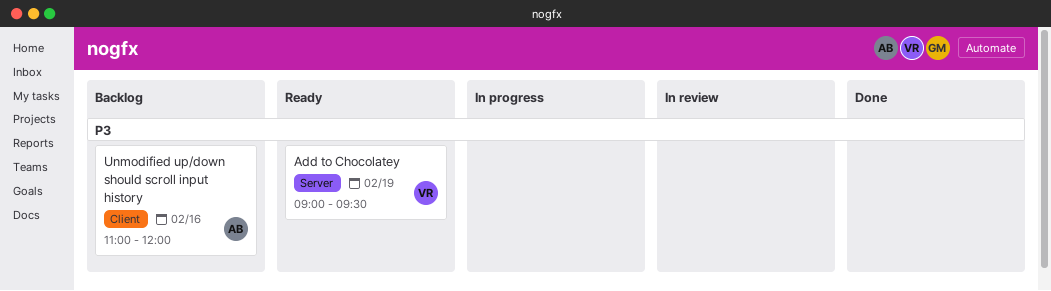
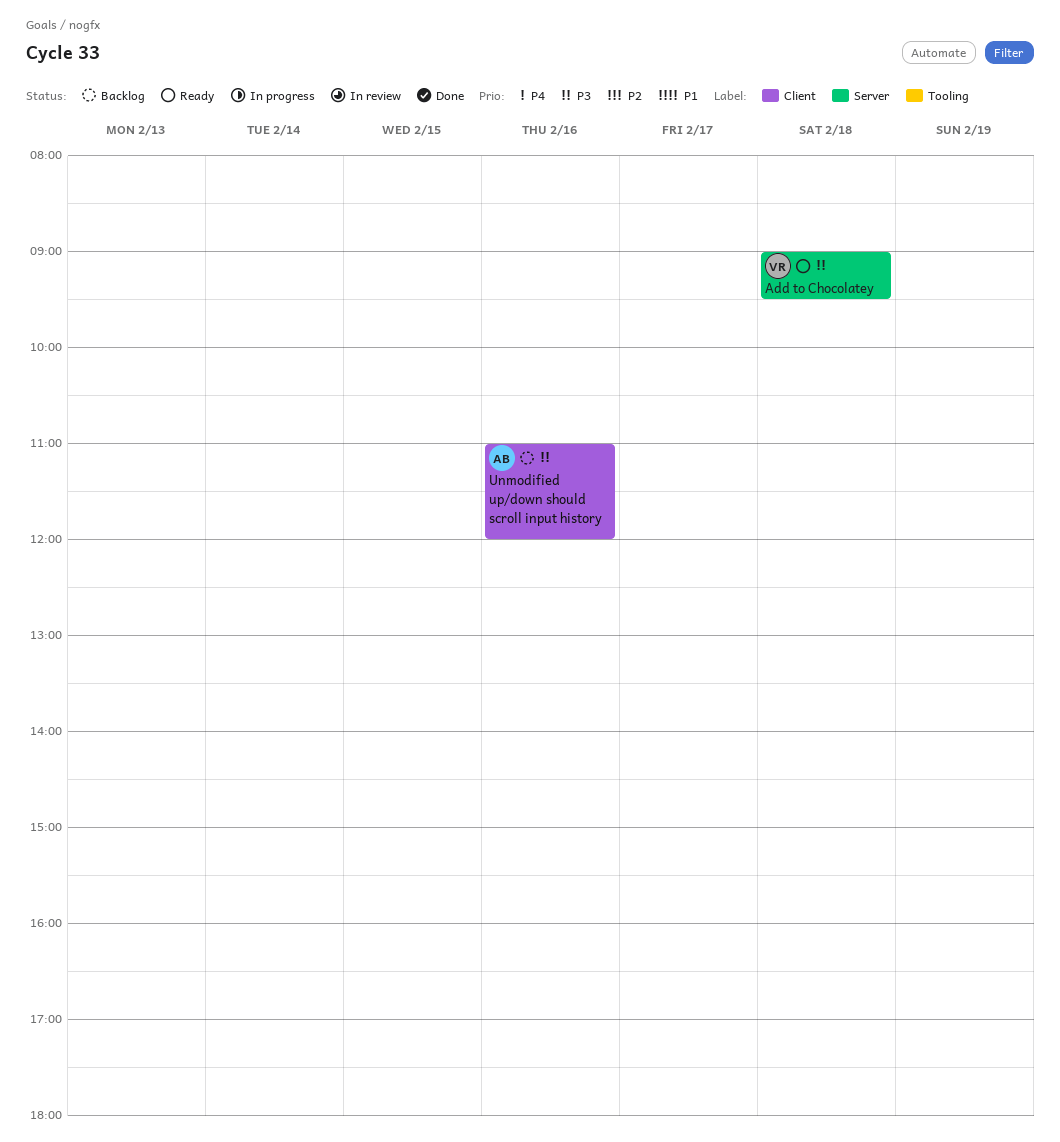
Add to Chocolatey, day: Feb 19 -> Feb 18

